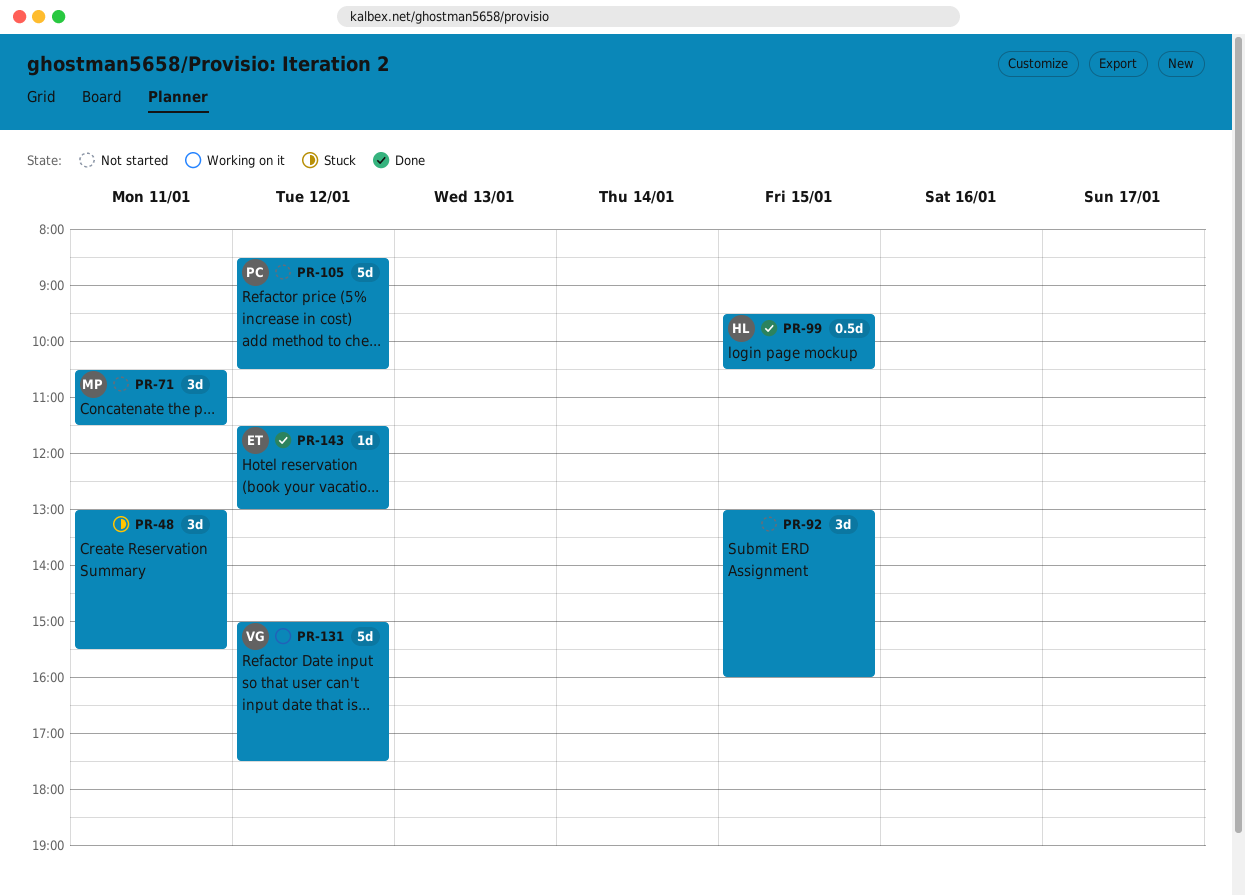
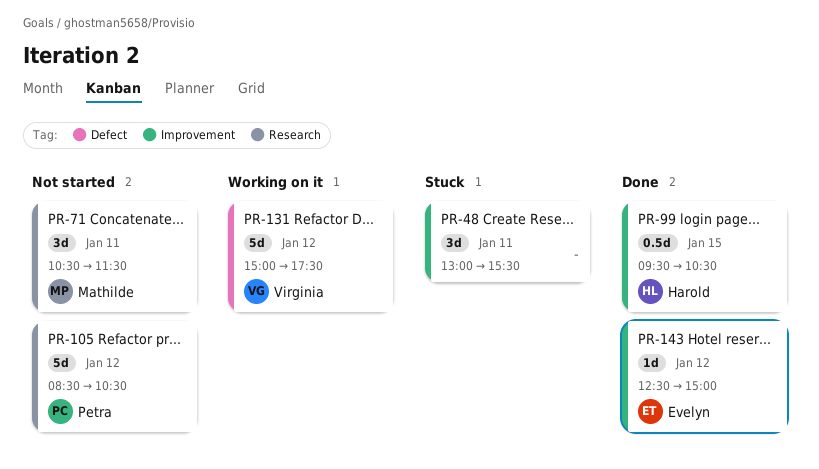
PR-92: present -> none
PR-143, begins: 11:30 -> 12:30
PR-143, ends: 13:00 -> 15:00

